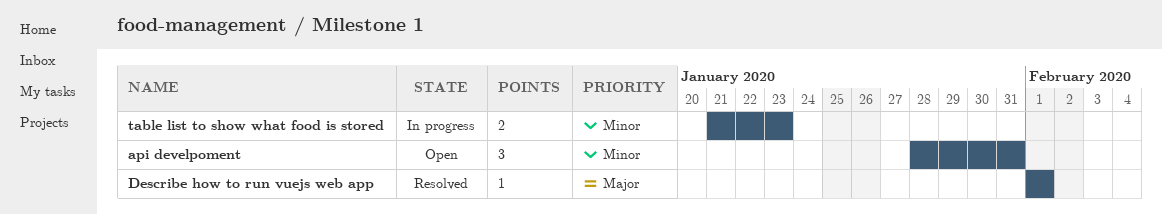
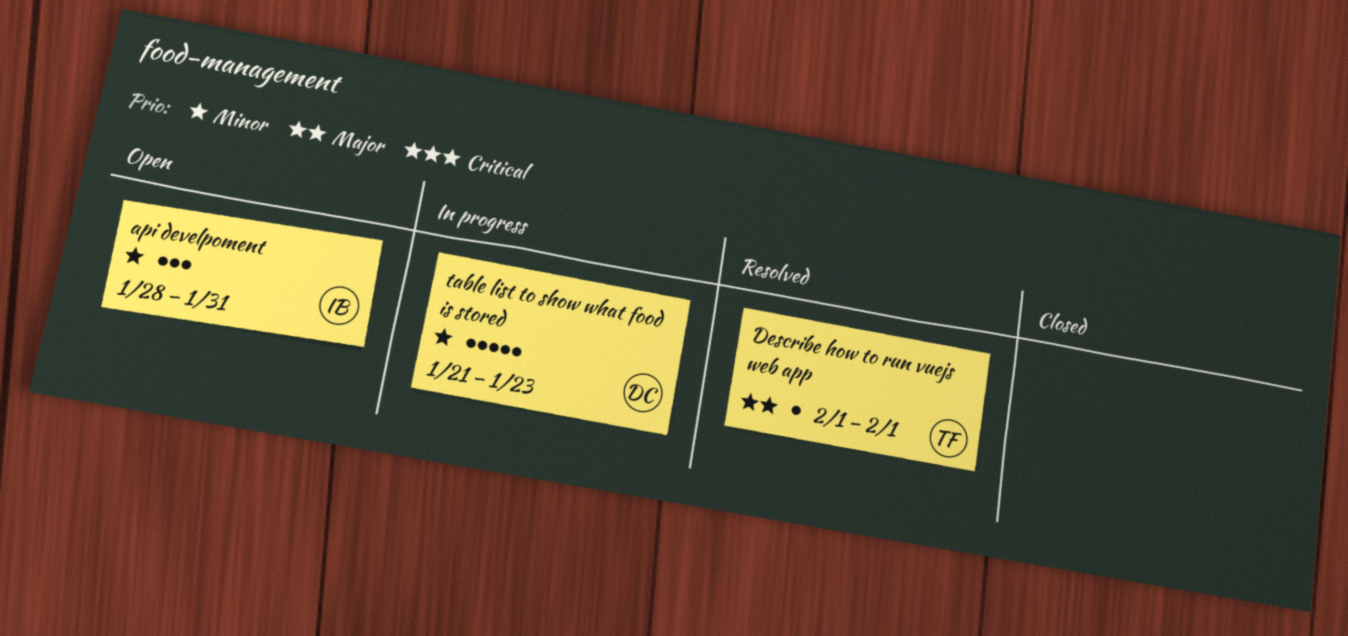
table list to show what food is stored, estimate: 2 -> 5

